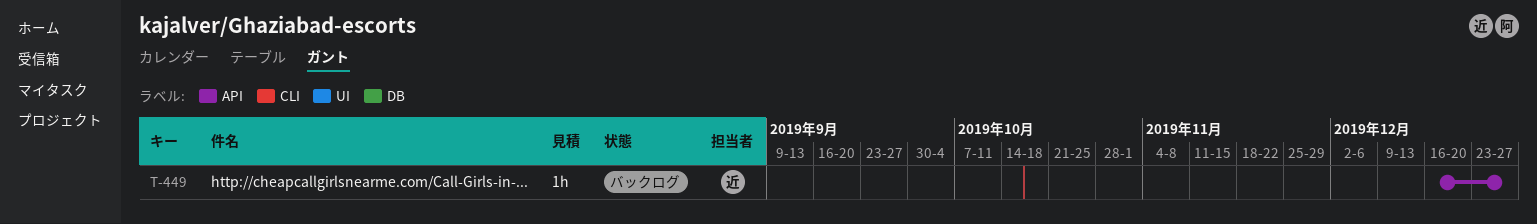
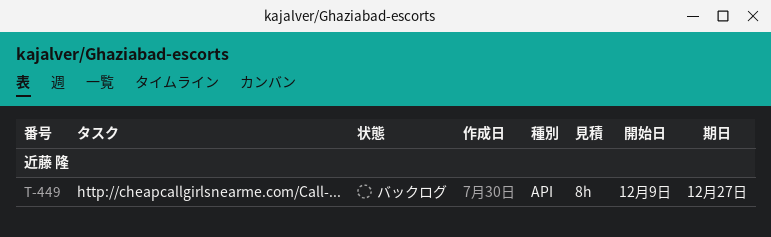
T-449, estimate: 1h -> 8h
T-449, start: Dec 16 -> Dec 9

